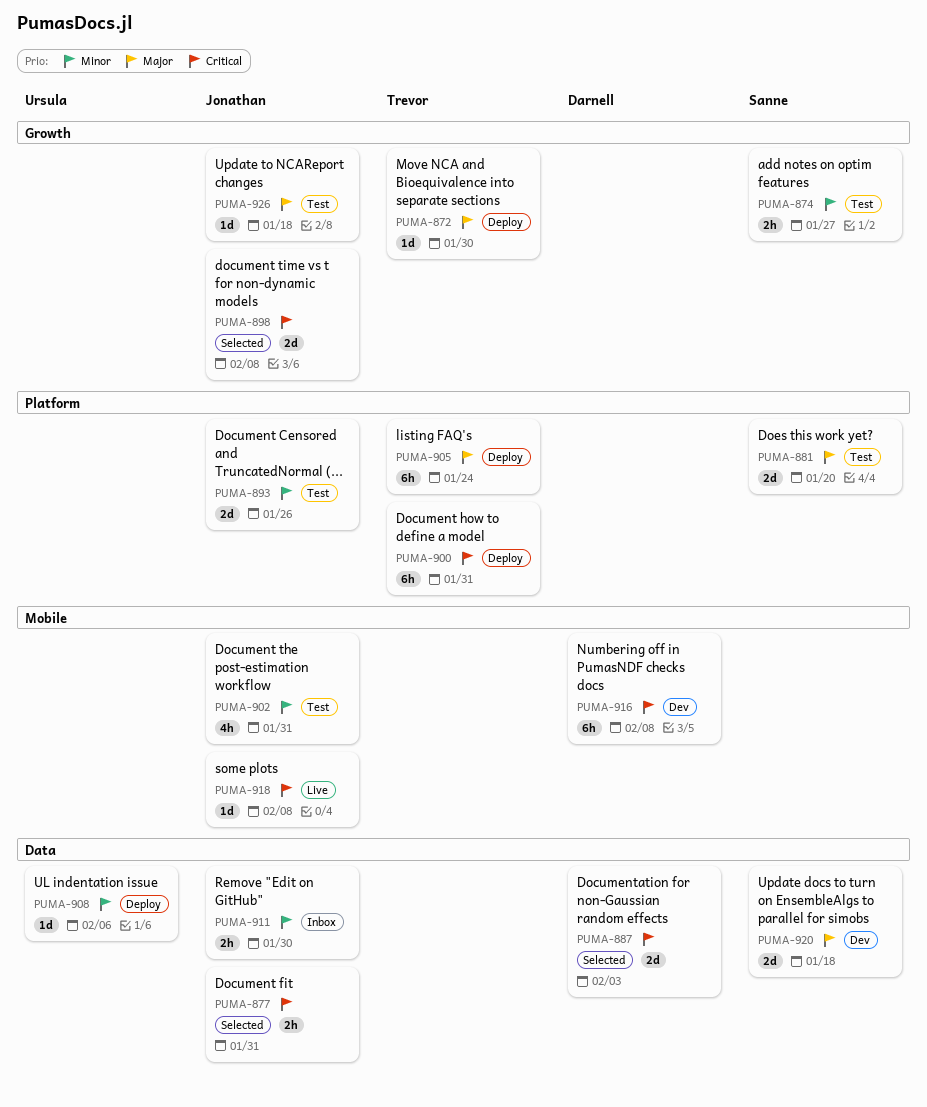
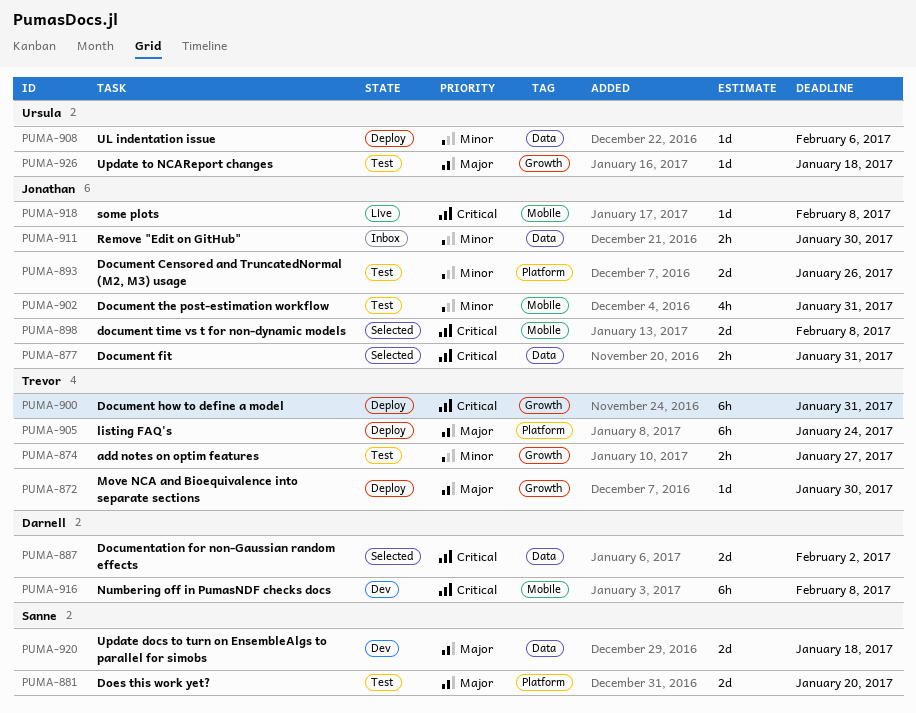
PUMA-874, owner: Sanne -> Trevor
PUMA-887, due: Feb 3 -> Feb 2
PUMA-898, label: Growth -> Mobile
PUMA-900, label: Platform -> Growth
PUMA-926, owner: Jonathan -> Ursula

